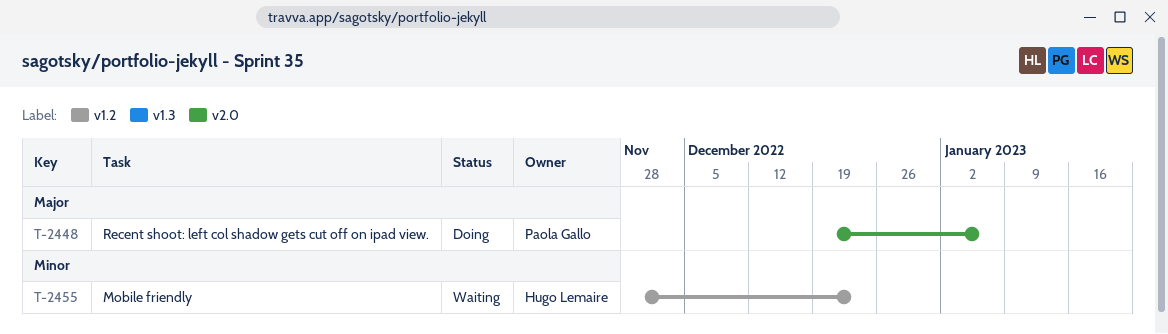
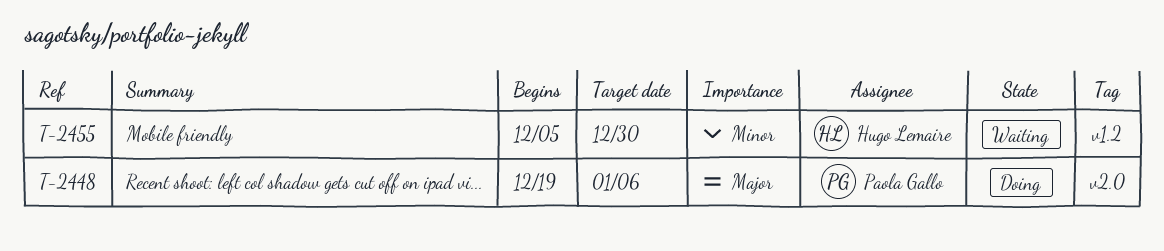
T-2455, start: Nov 28 -> Dec 5
T-2455, due: Dec 23 -> Dec 30

